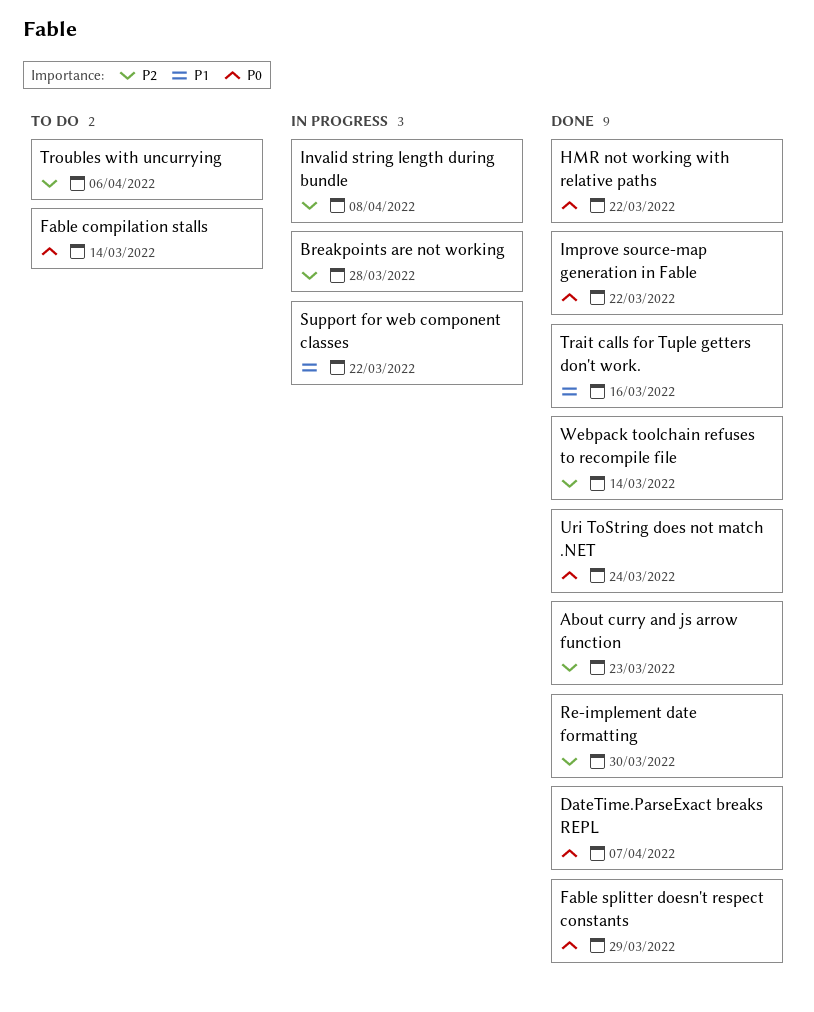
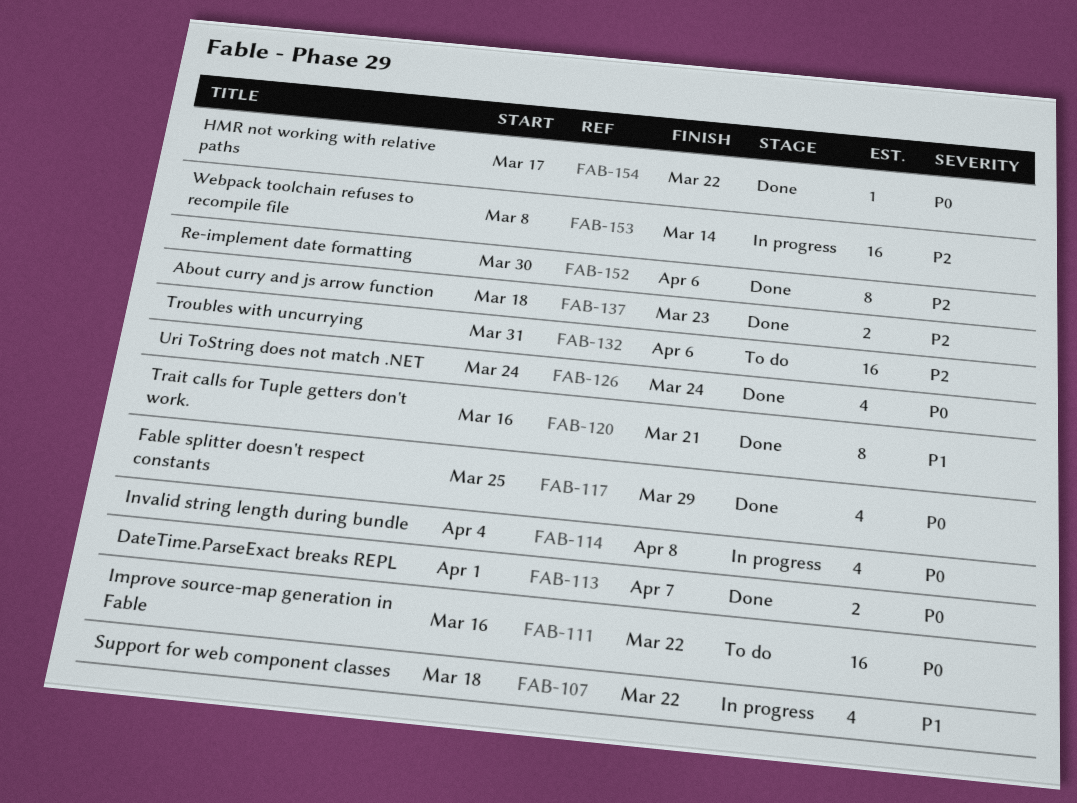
Breakpoints are not working: present -> none
Fable compilation stalls: present -> none
Improve source-map generation in Fable, status: Done -> To do
Invalid string length during bundle, priority: P2 -> P0
Re-implement date formatting, due: Mar 30 -> Apr 6
Trait calls for Tuple getters don't work., due: Mar 16 -> Mar 21
Webpack toolchain refuses to recompile file, status: Done -> In progress

